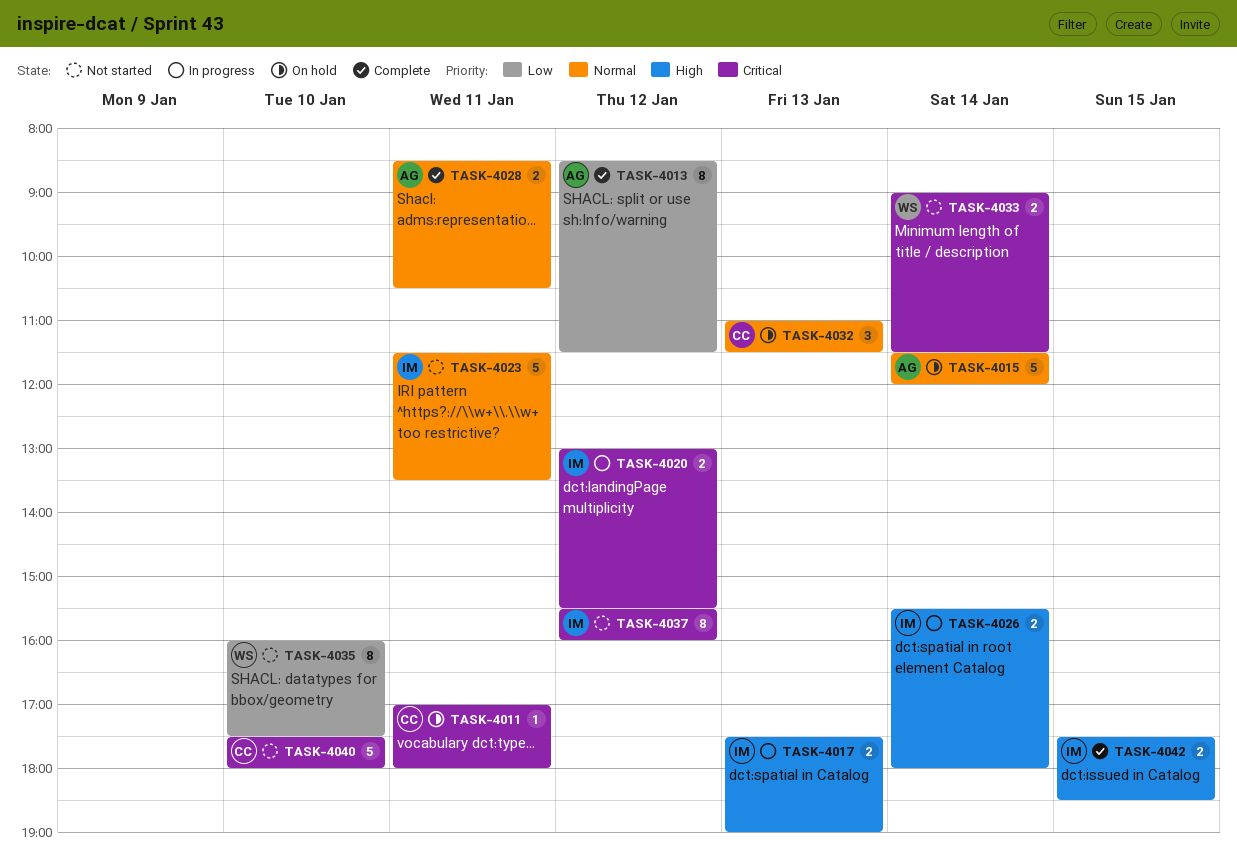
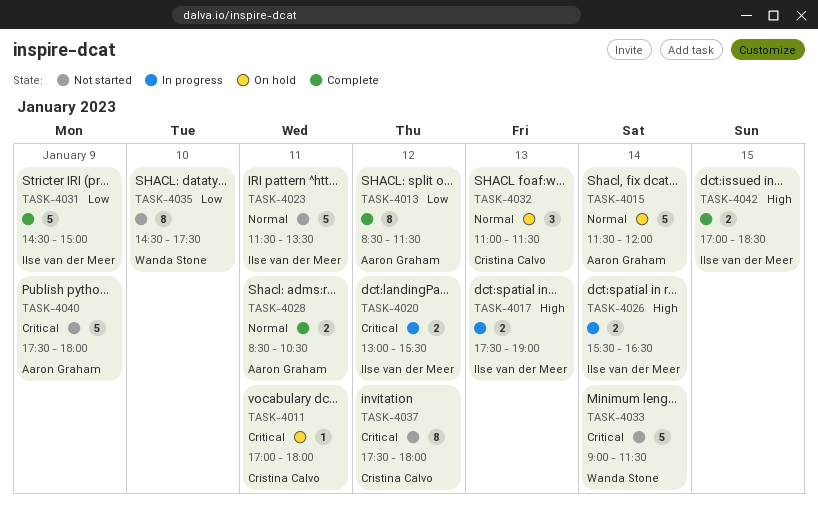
TASK-4026, ends: 18:00 -> 16:30
TASK-4031: none -> present
TASK-4033, estimate: 2 -> 5
TASK-4035, begins: 16:00 -> 14:30
TASK-4037, owner: Ilse van der Meer -> Cristina Calvo
TASK-4037, begins: 15:30 -> 17:30
TASK-4037, ends: 16:00 -> 18:00
TASK-4040, owner: Cristina Calvo -> Aaron Graham
TASK-4040, day: Jan 10 -> Jan 9
TASK-4042, begins: 17:30 -> 17:00

